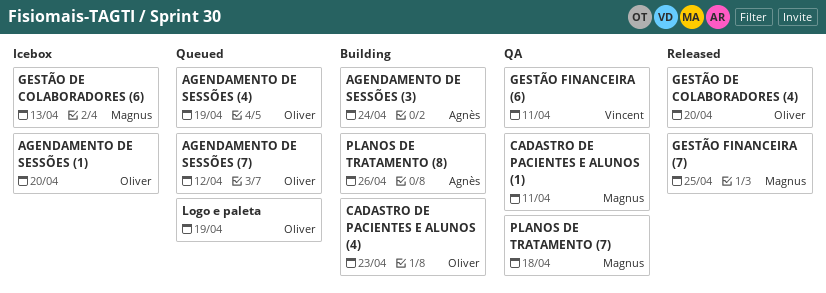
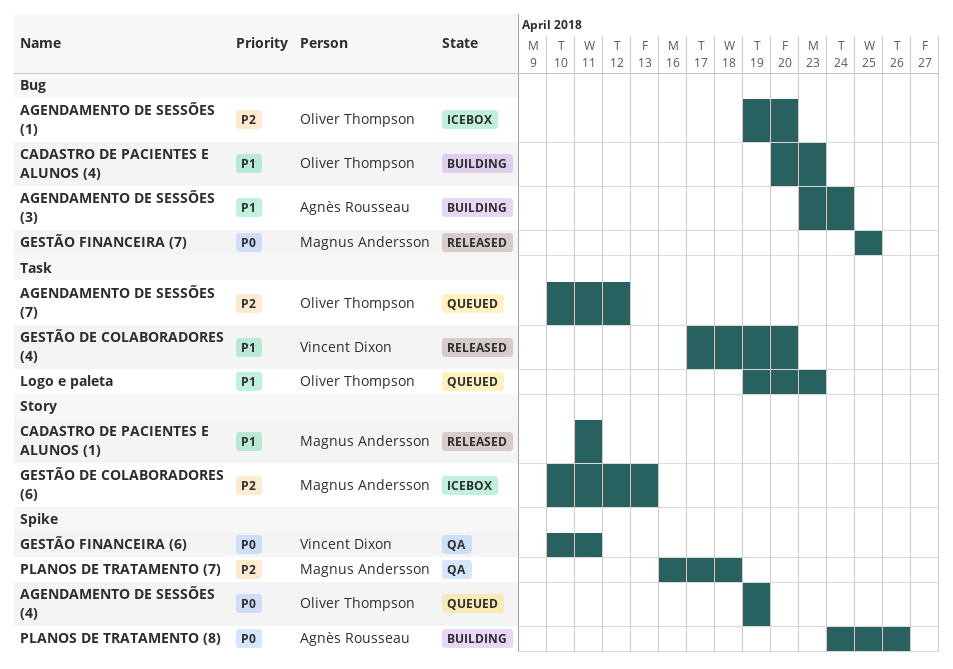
CADASTRO DE PACIENTES E ALUNOS (1), status: QA -> Released
GESTÃO DE COLABORADORES (4), owner: Oliver Thompson -> Vincent Dixon
Logo e paleta, due: Apr 19 -> Apr 23

